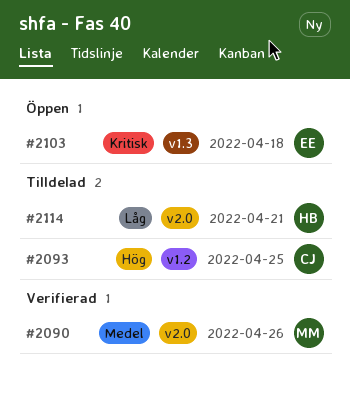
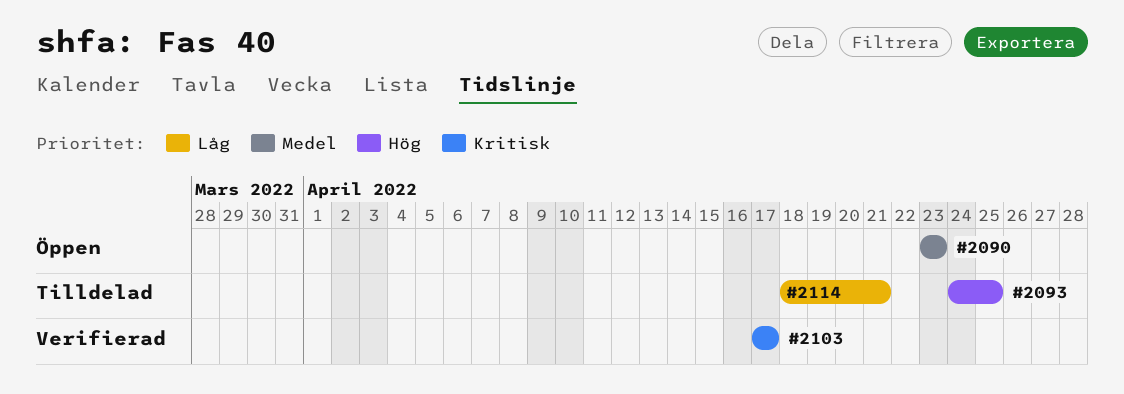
#2090, status: Verifierad -> Öppen
#2090, due: Apr 26 -> Apr 23
#2103, status: Öppen -> Verifierad
#2103, due: Apr 18 -> Apr 17

